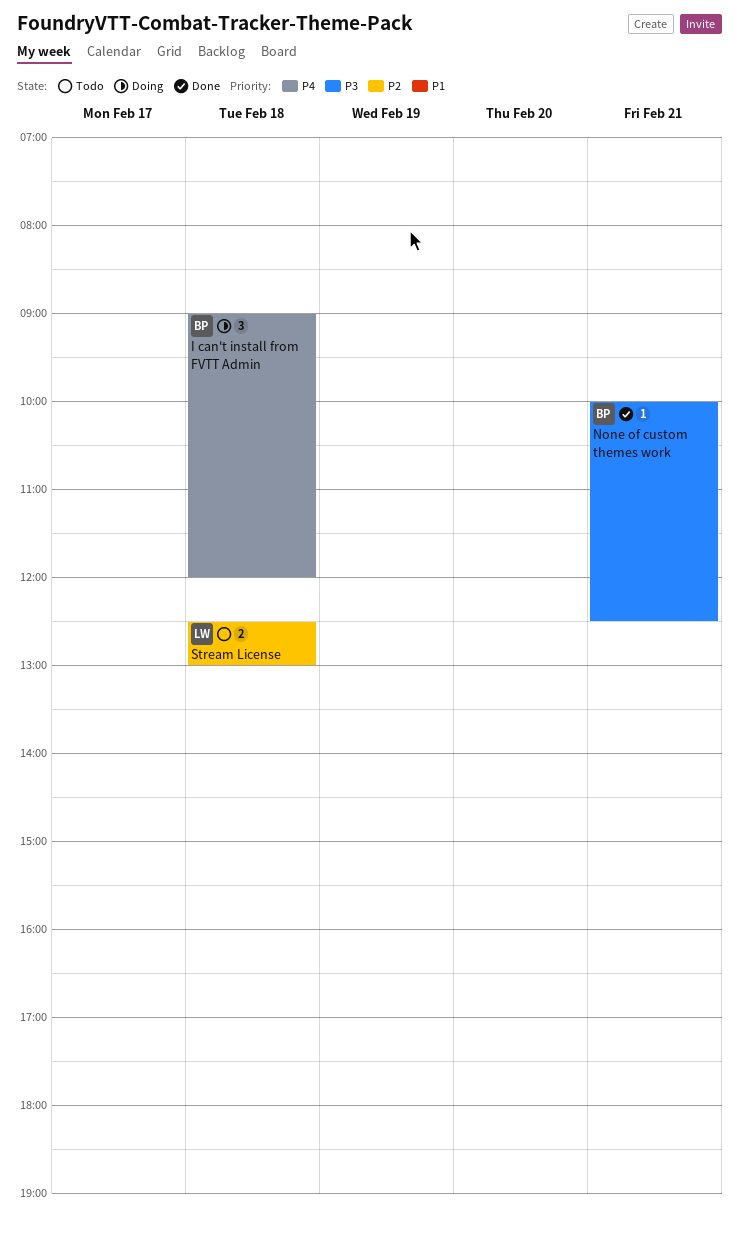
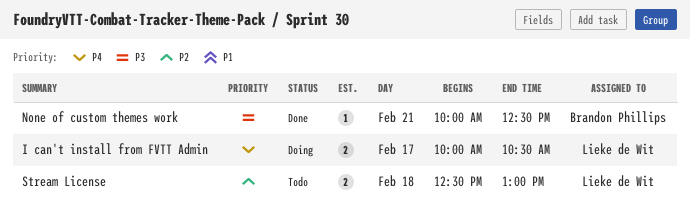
I can't install from FVTT Admin, owner: Brandon Phillips -> Lieke de Wit
I can't install from FVTT Admin, estimate: 3 -> 2
I can't install from FVTT Admin, day: Feb 18 -> Feb 17
I can't install from FVTT Admin, begins: 09:00 -> 10:00
I can't install from FVTT Admin, ends: 12:00 -> 10:30

